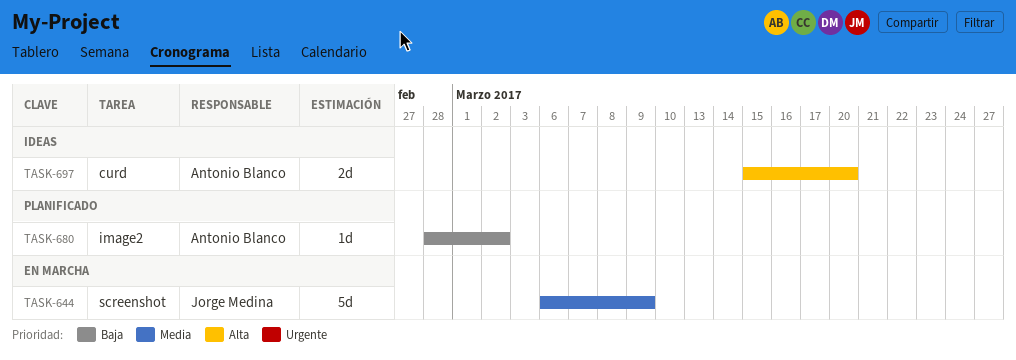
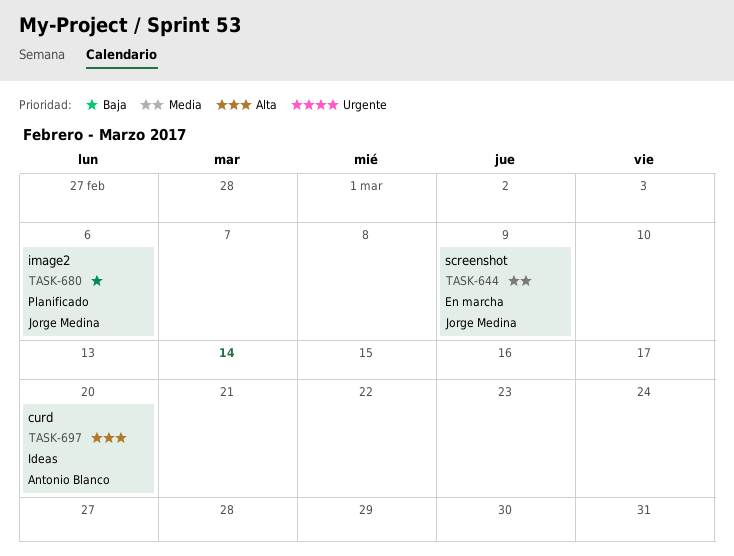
TASK-680, owner: Antonio Blanco -> Jorge Medina
TASK-680, due: Mar 2 -> Mar 6

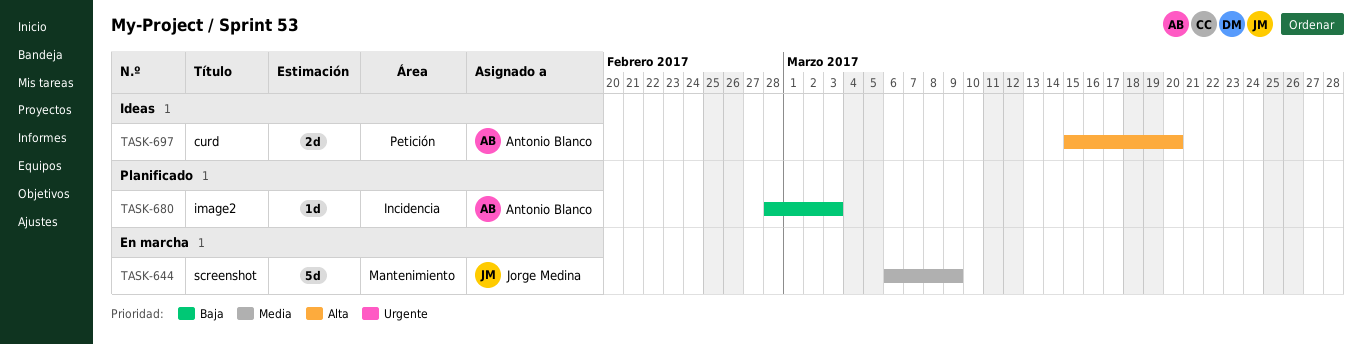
TASK-680, owner: Jorge Medina -> Antonio Blanco
TASK-680, due: Mar 6 -> Mar 3

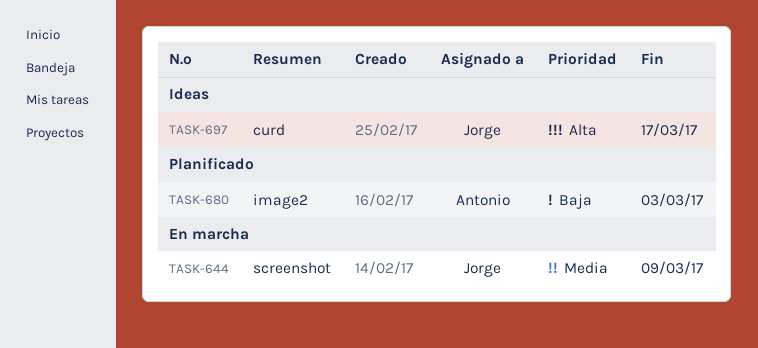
TASK-697, owner: Antonio Blanco -> Jorge Medina
TASK-697, due: Mar 20 -> Mar 17

